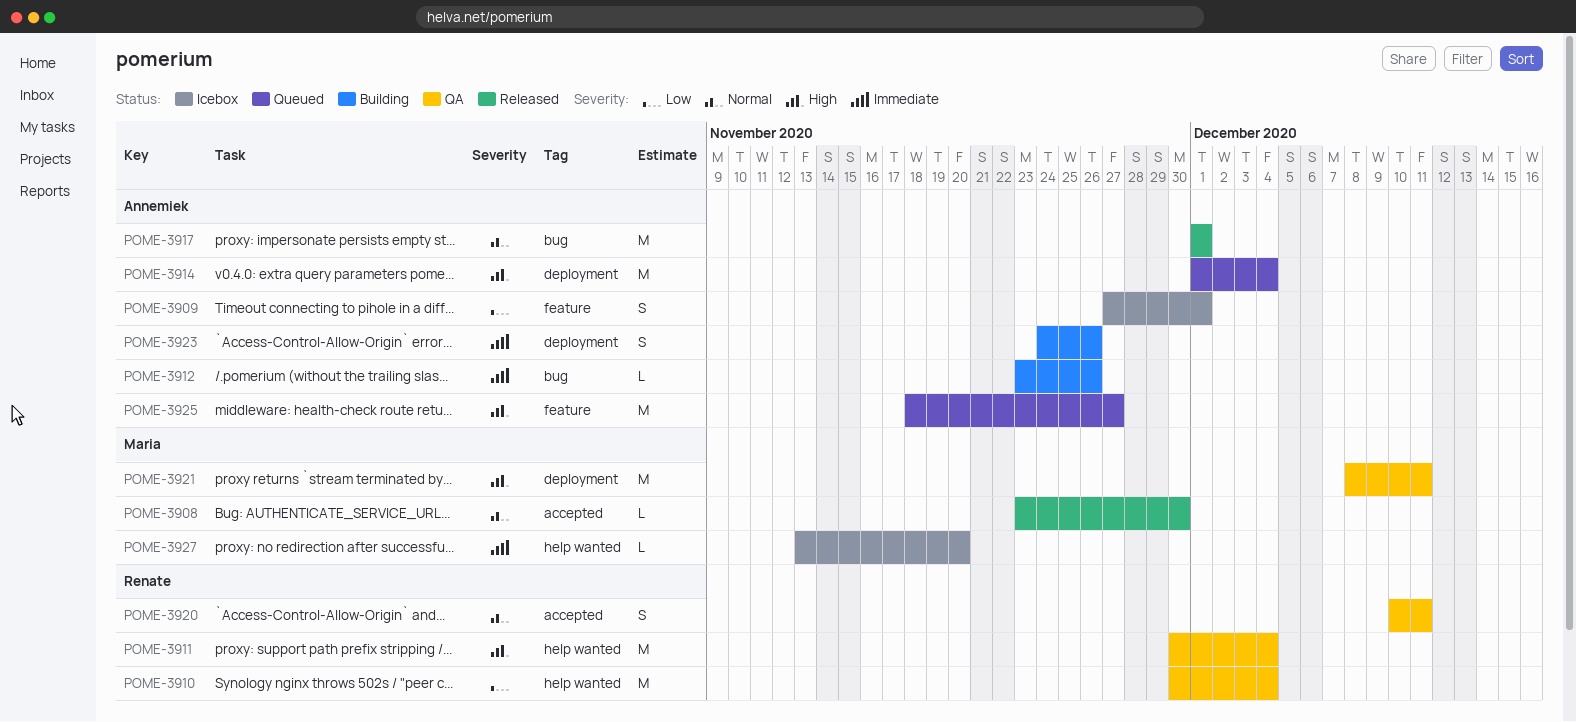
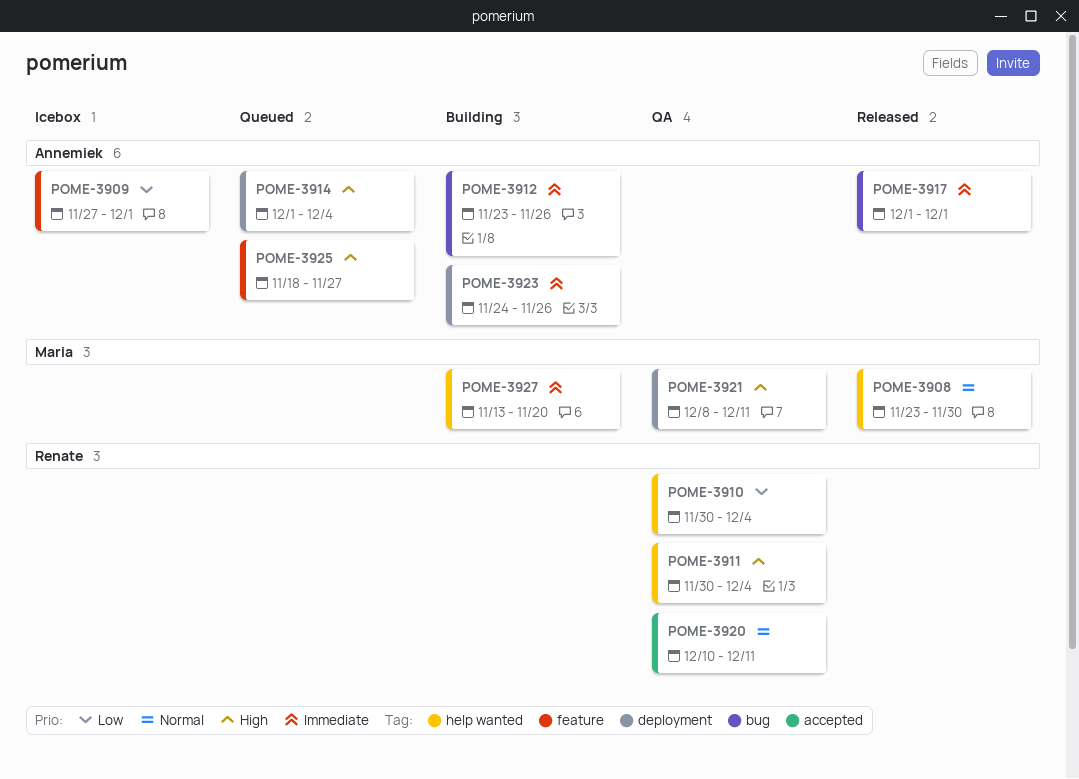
POME-3908, label: accepted -> help wanted
POME-3917, priority: Normal -> Immediate
POME-3927, status: Icebox -> Building

